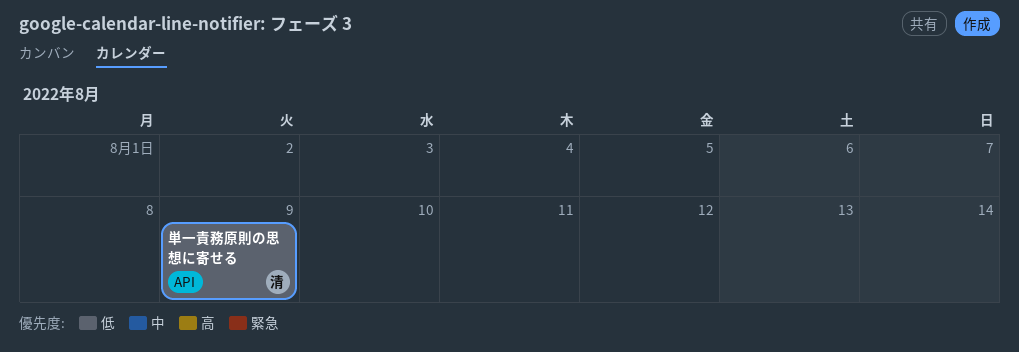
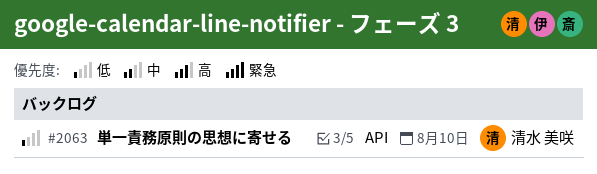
単一責務原則の思想に寄せる, due: Aug 9 -> Aug 10

